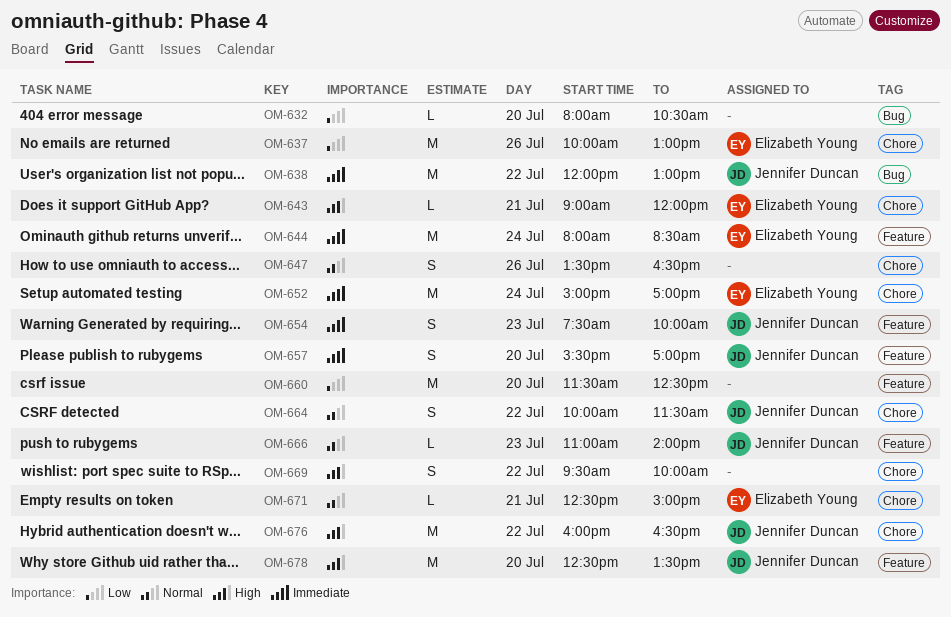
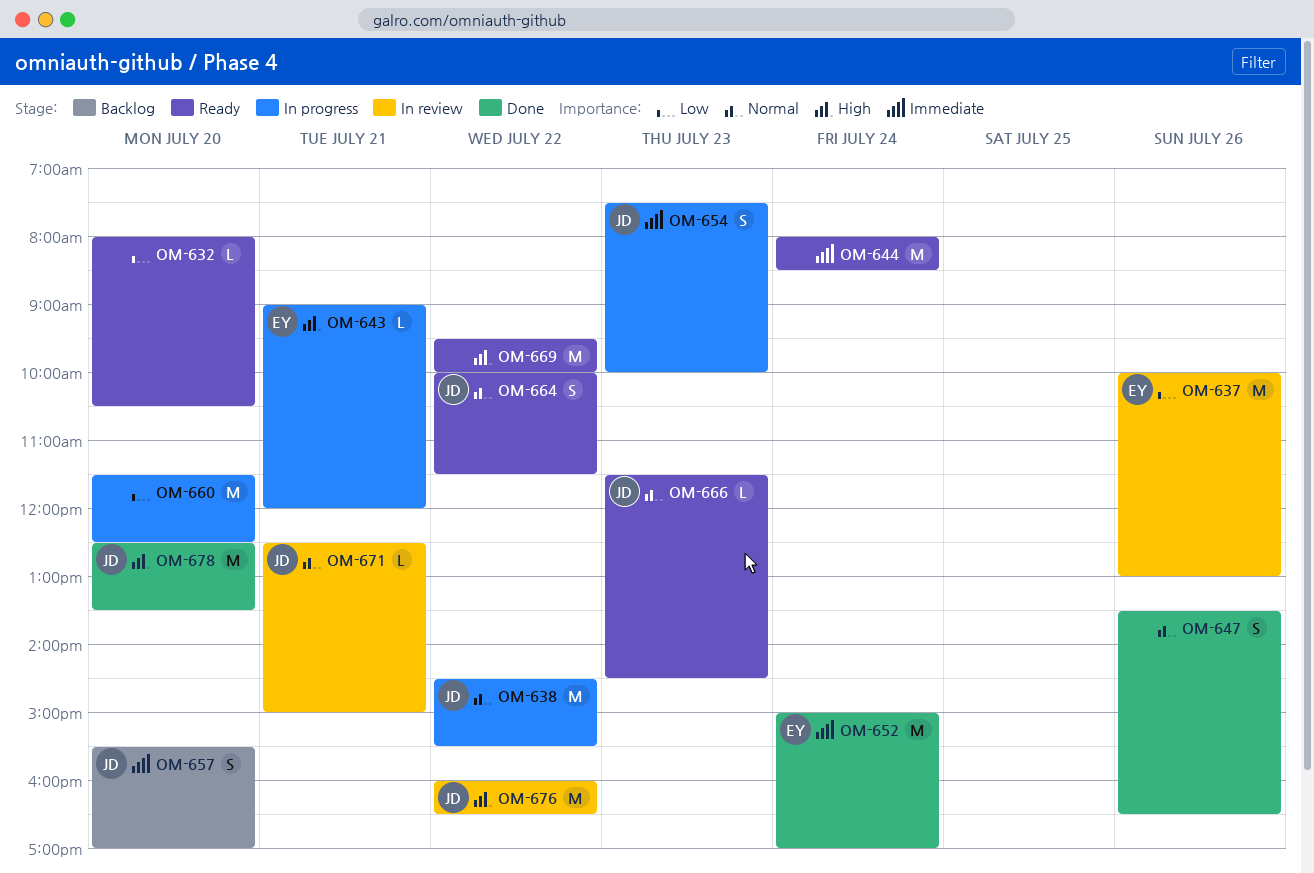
OM-638, priority: Immediate -> Normal
OM-638, begins: 12:00 -> 14:30
OM-638, ends: 13:00 -> 15:30
OM-644, owner: Elizabeth Young -> none
OM-666, begins: 11:00 -> 11:30
OM-666, ends: 14:00 -> 14:30
OM-669, estimate: S -> M
OM-671, owner: Elizabeth Young -> Jennifer Duncan

